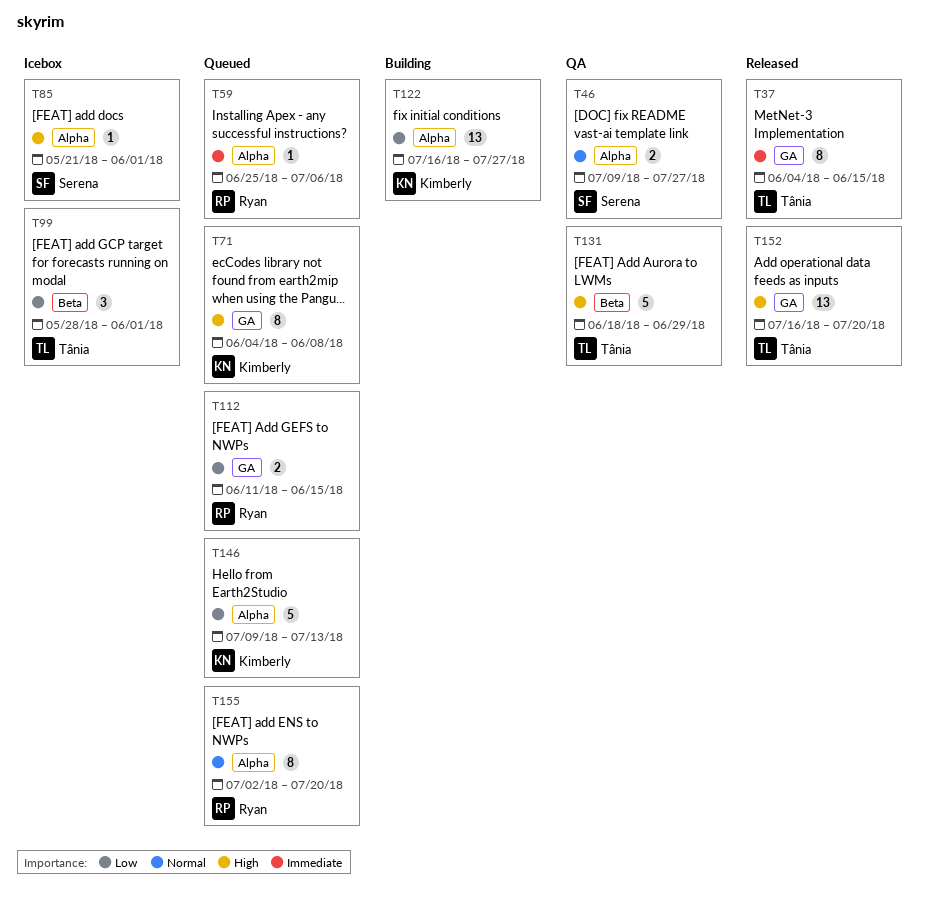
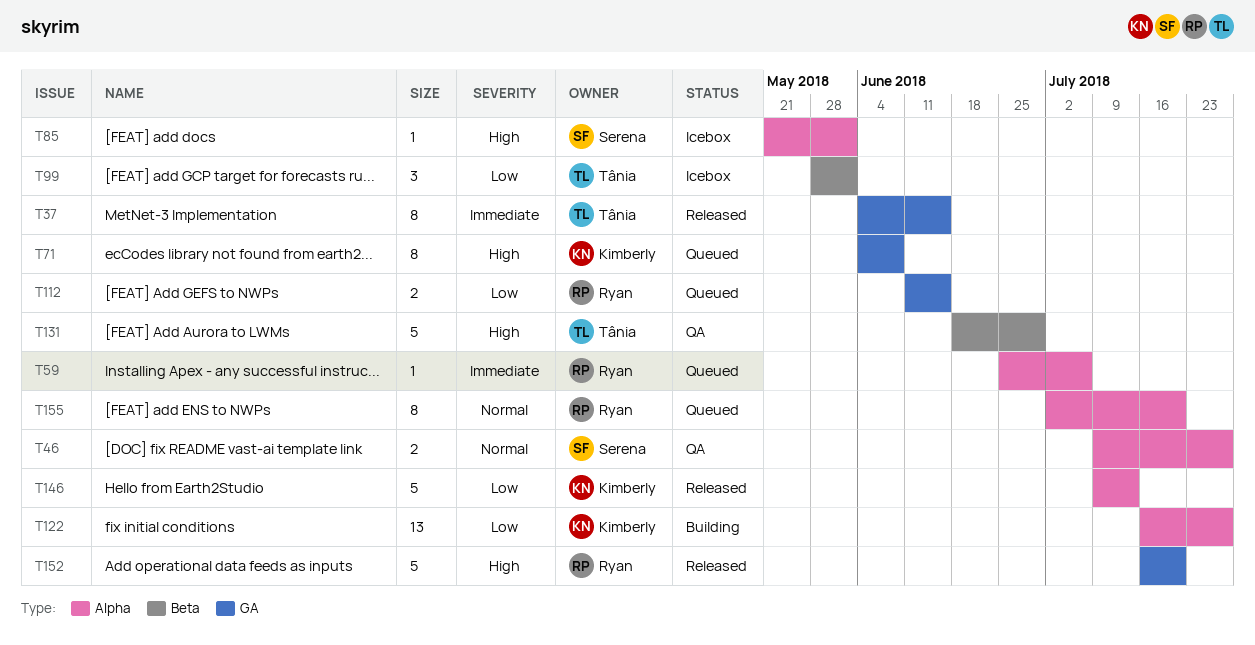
T146, status: Queued -> Released
T152, owner: Tânia -> Ryan
T152, estimate: 13 -> 5

